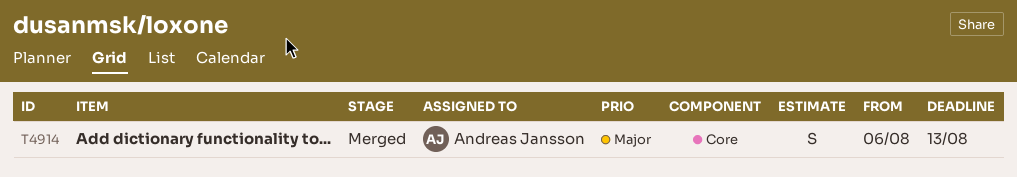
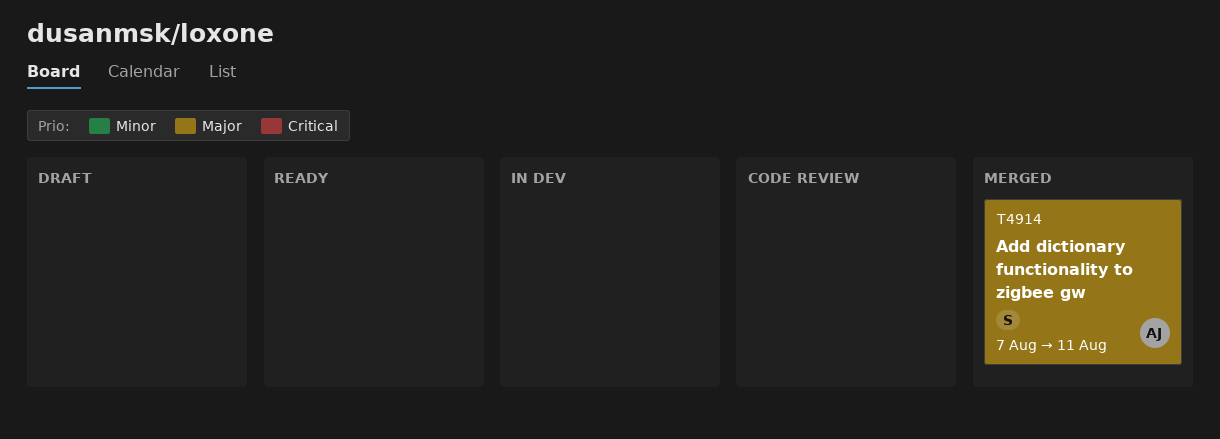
T4914, start: Aug 6 -> Aug 7
T4914, due: Aug 13 -> Aug 11

